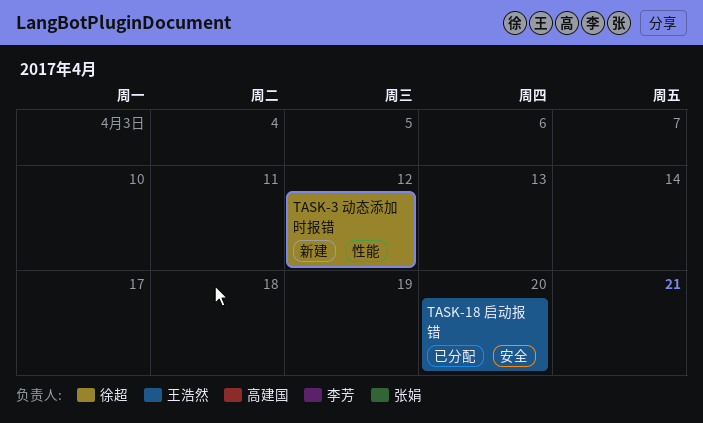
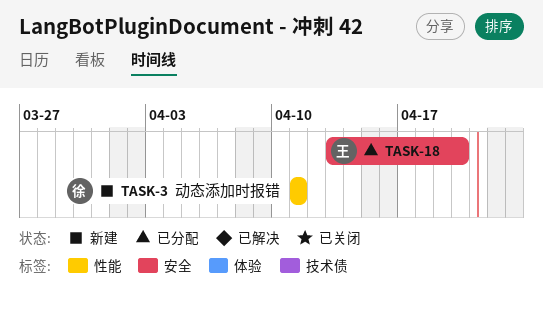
TASK-3, due: Apr 12 -> Apr 11

